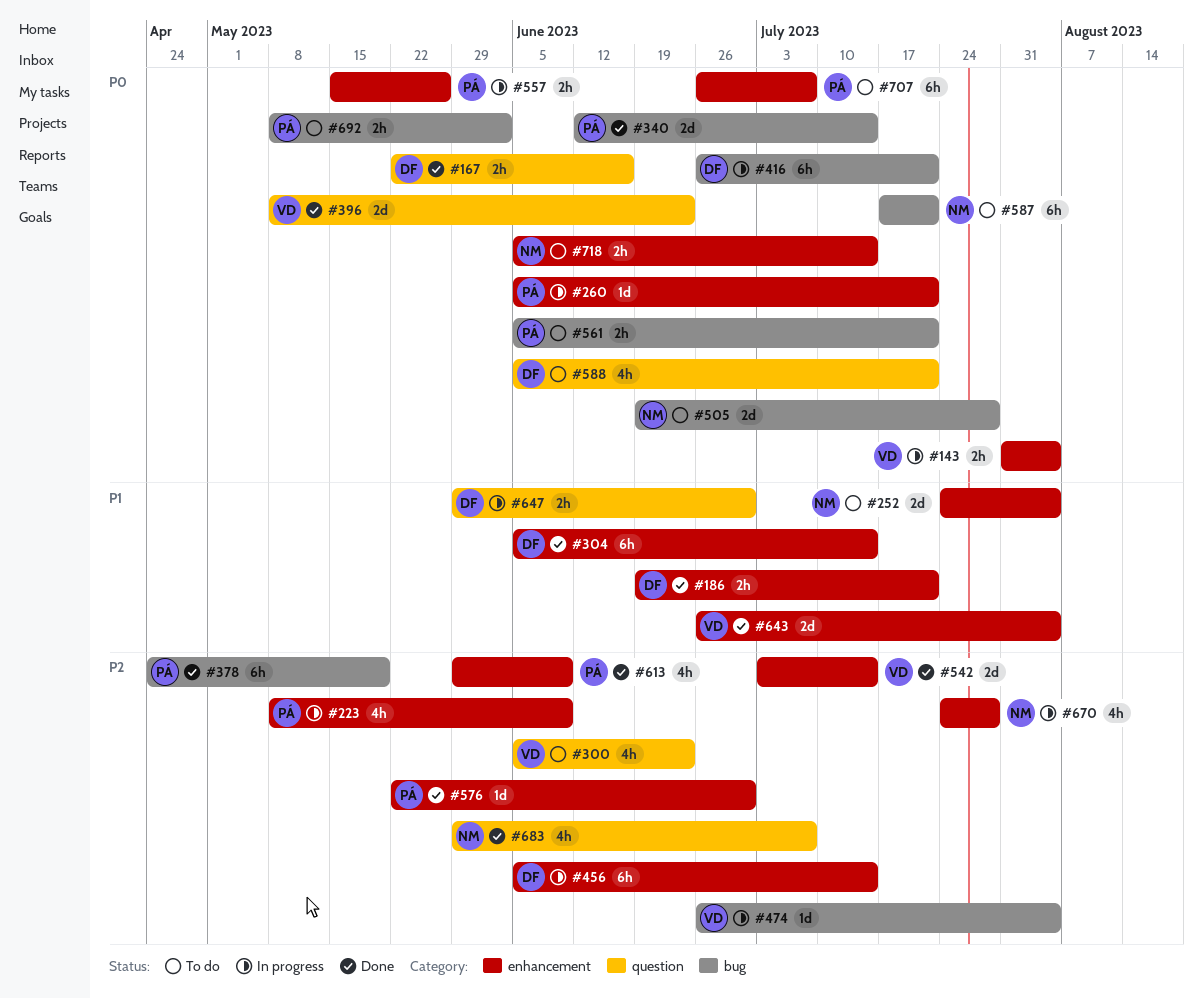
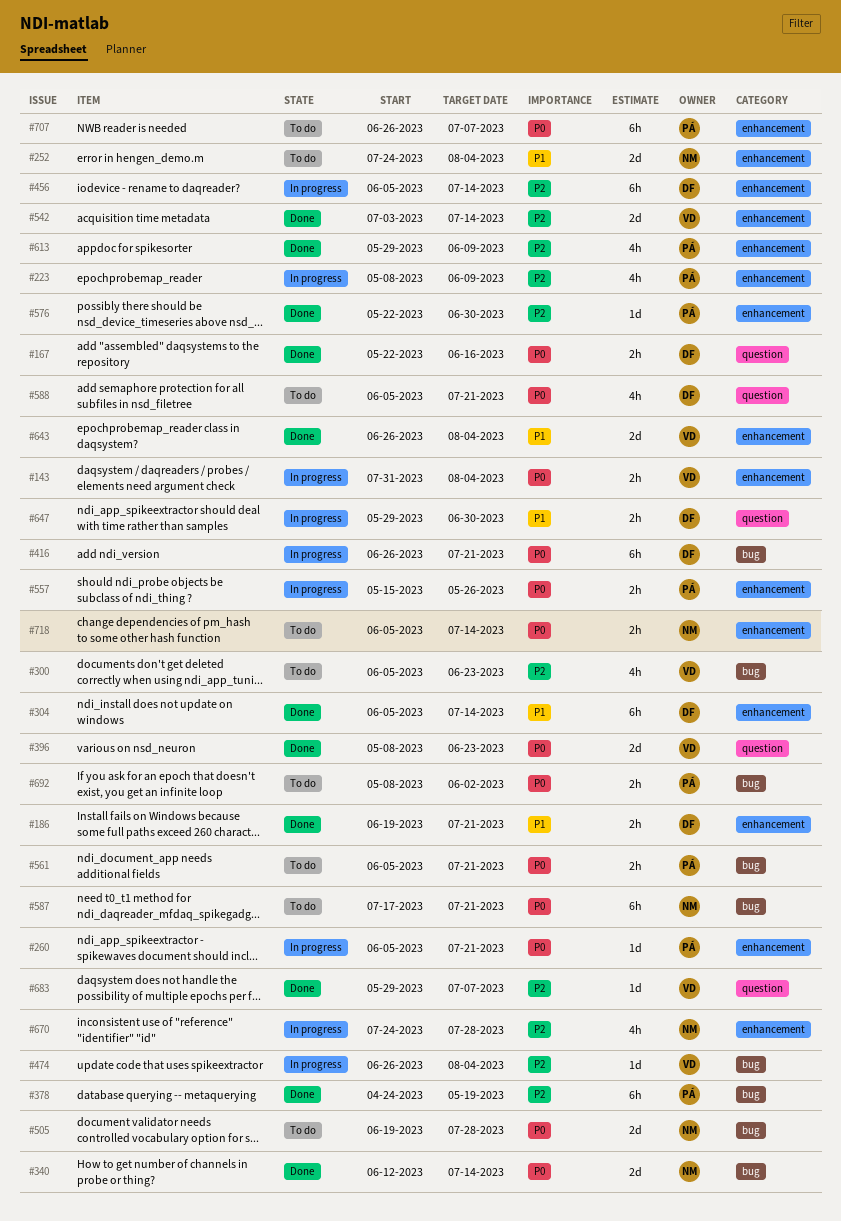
#300, label: question -> bug
#340, owner: PÁ -> NM
#683, owner: NM -> VD
#683, estimate: 4h -> 1d

